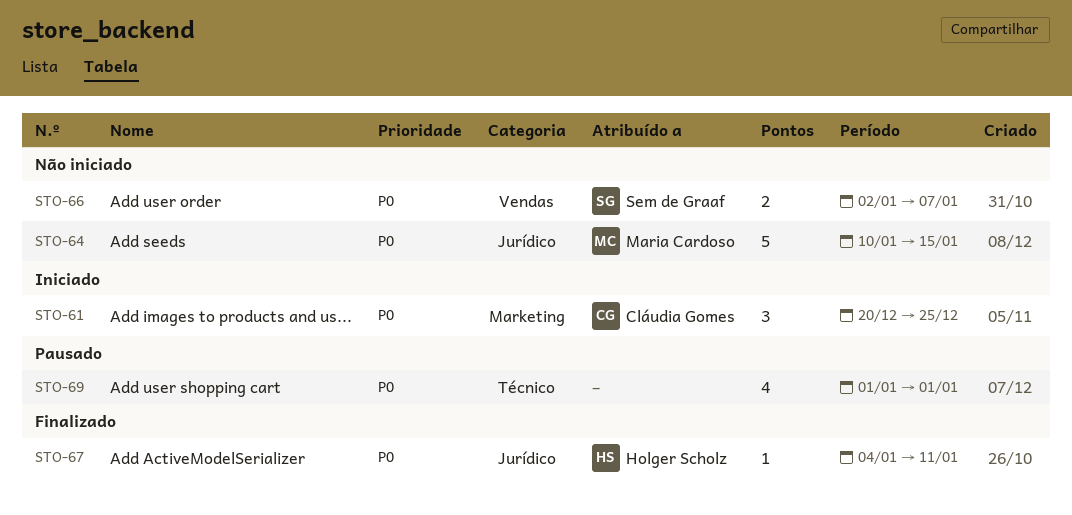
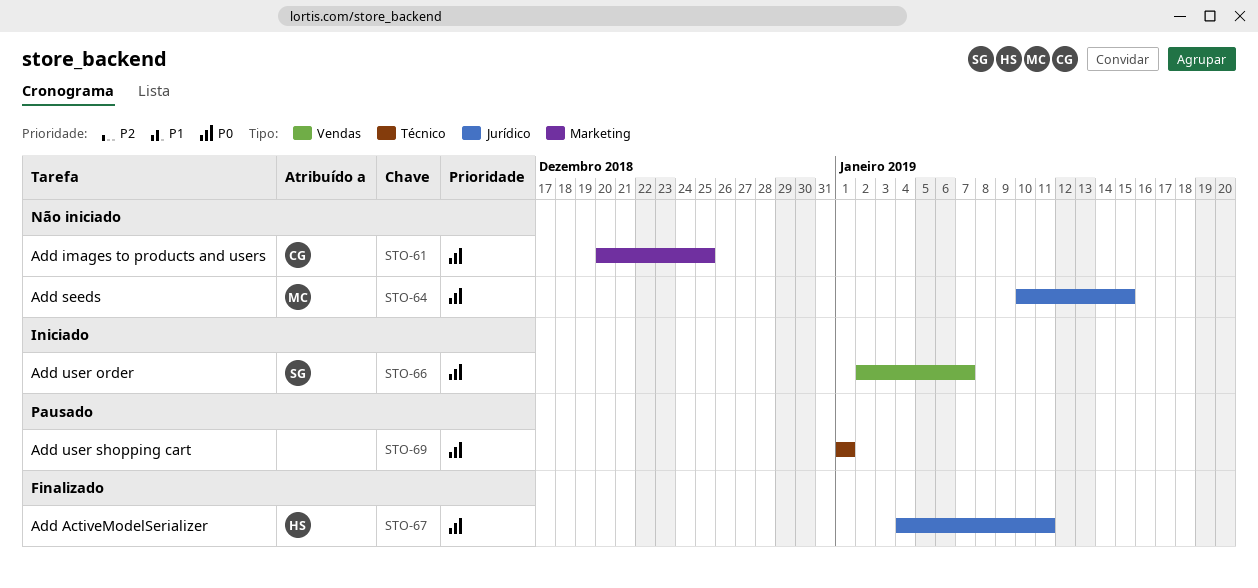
STO-61, status: Iniciado -> Não iniciado
STO-66, status: Não iniciado -> Iniciado

